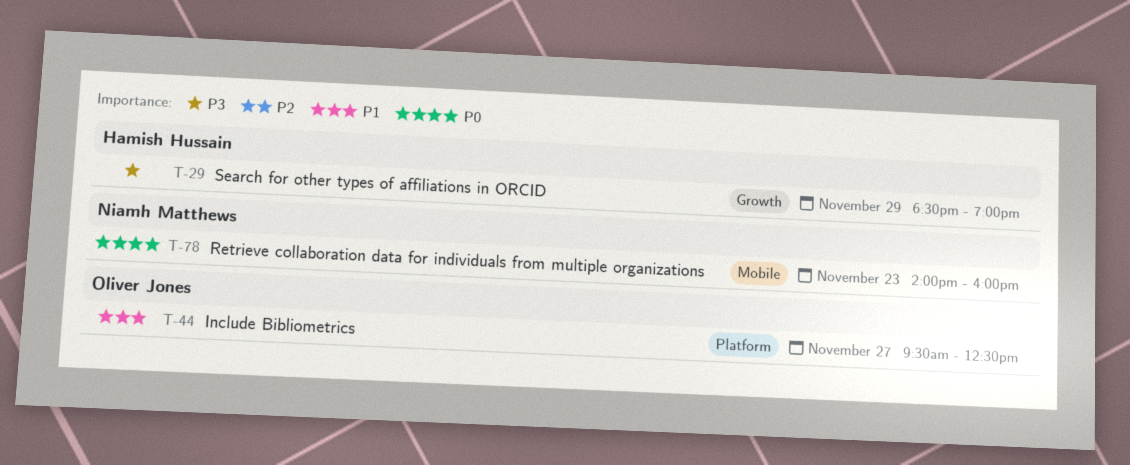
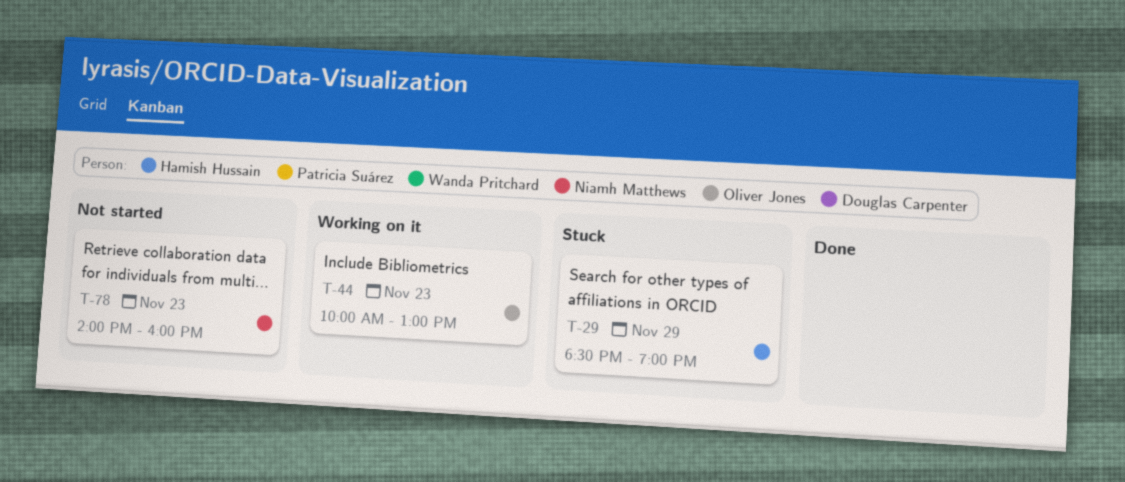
T-44, day: Nov 27 -> Nov 23
T-44, begins: 09:30 -> 10:00
T-44, ends: 12:30 -> 13:00

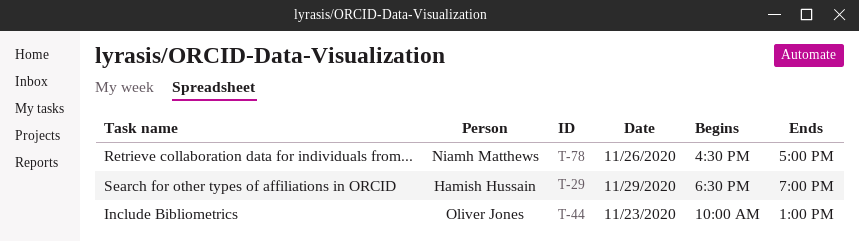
T-78, day: Nov 23 -> Nov 26
T-78, begins: 14:00 -> 16:30
T-78, ends: 16:00 -> 17:00

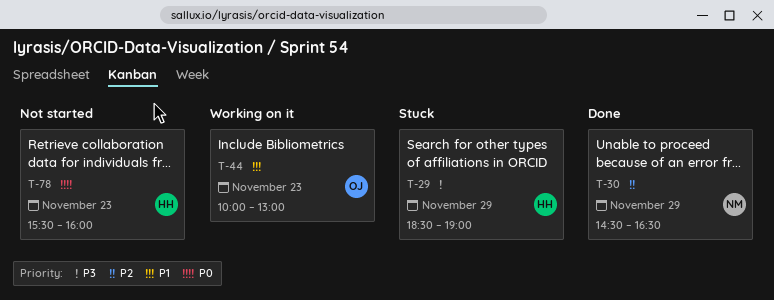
T-30: none -> present
T-78, owner: Niamh Matthews -> Hamish Hussain
T-78, day: Nov 26 -> Nov 23
T-78, begins: 16:30 -> 15:30
T-78, ends: 17:00 -> 16:00

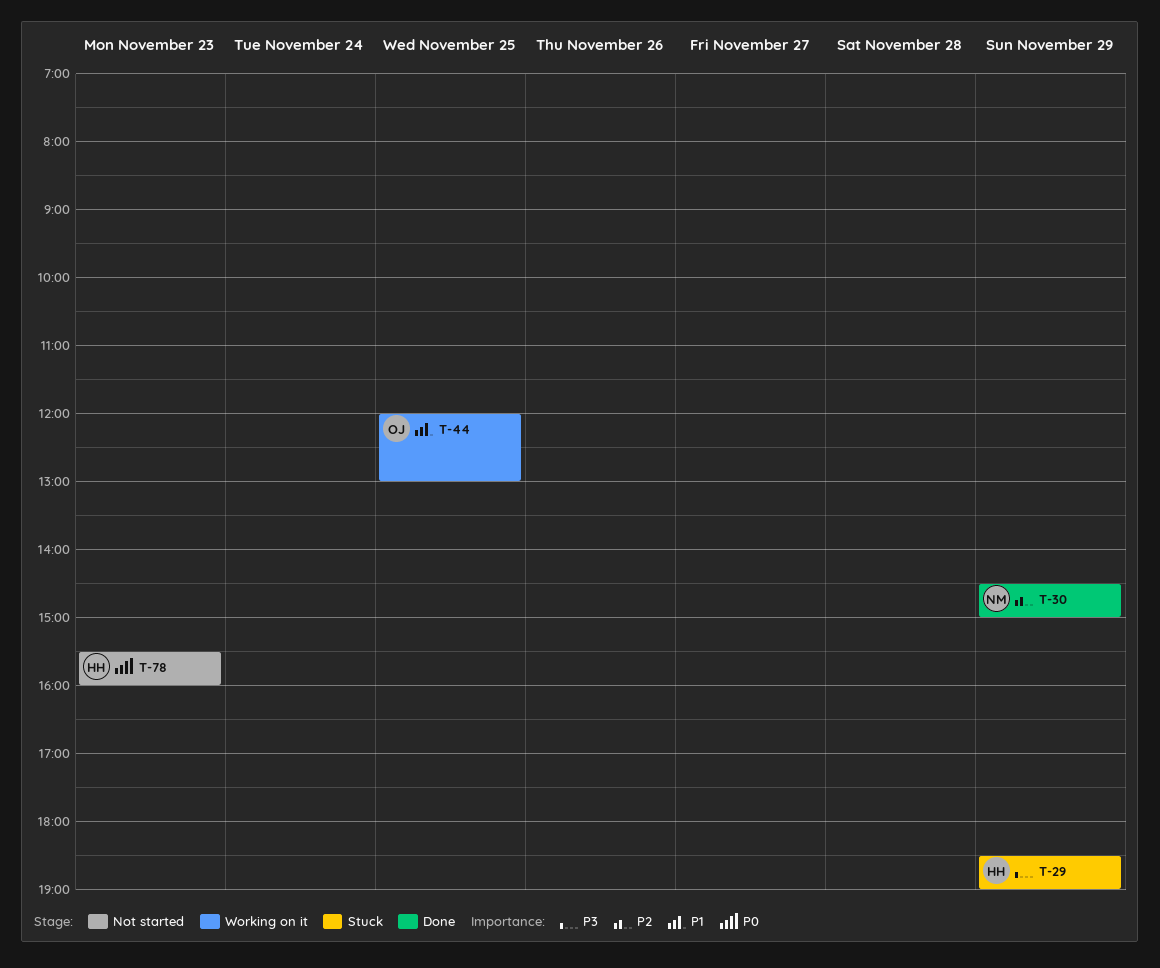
T-30, ends: 16:30 -> 15:00
T-44, day: Nov 23 -> Nov 25
T-44, begins: 10:00 -> 12:00

